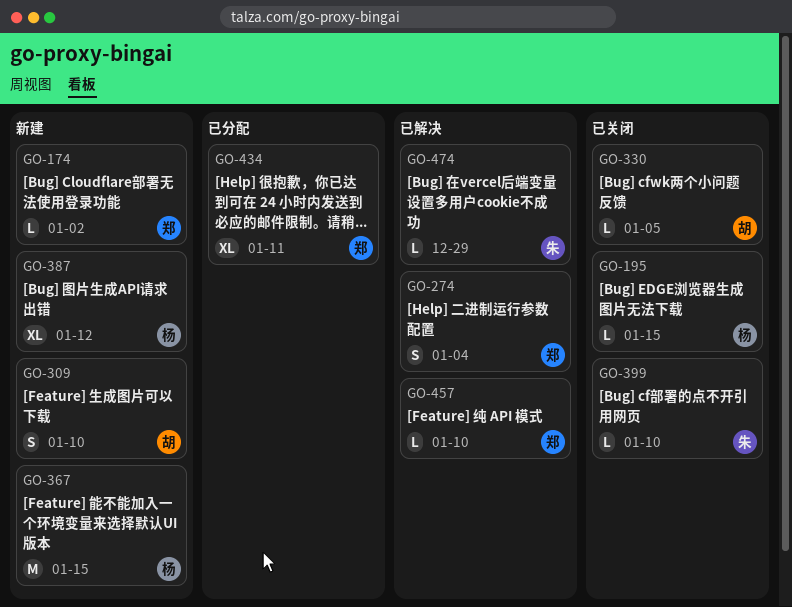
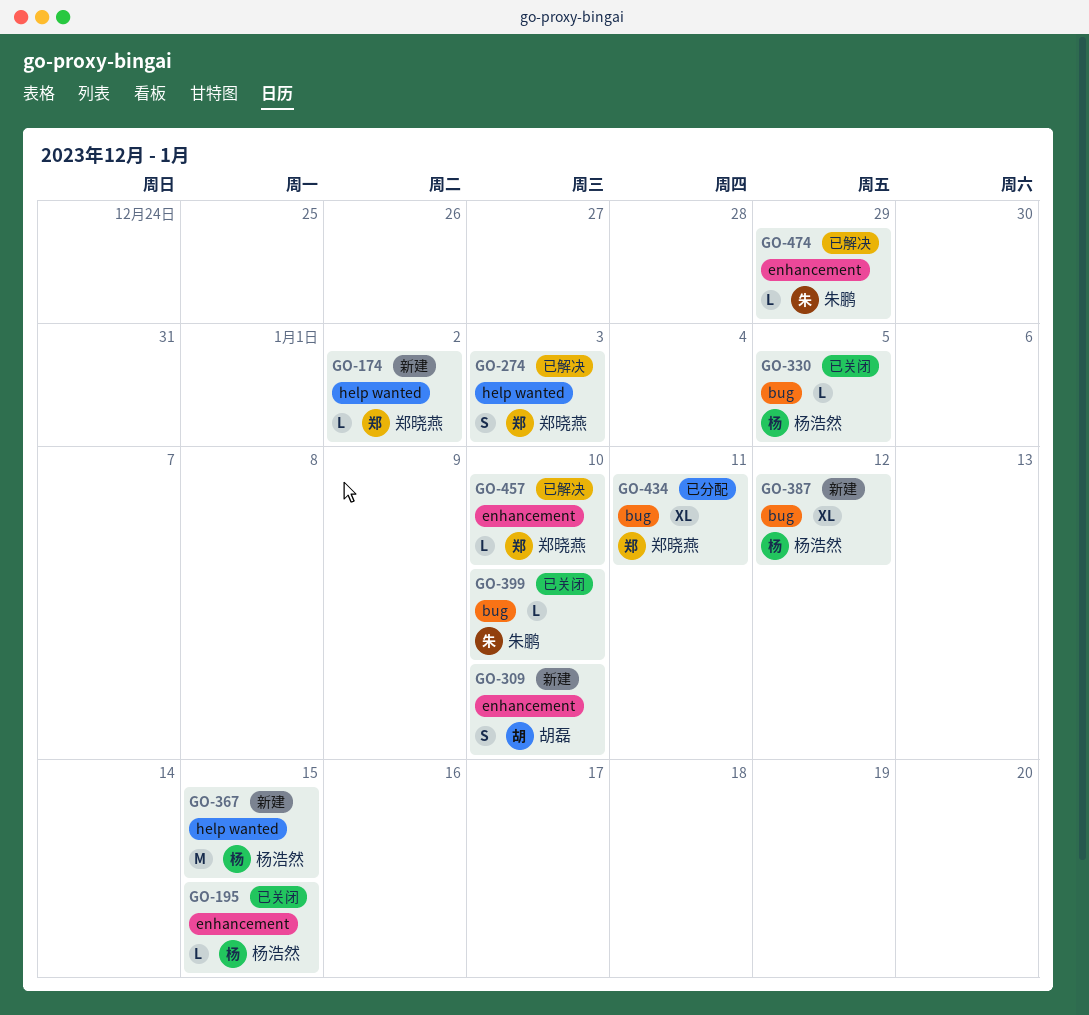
GO-274, due: Jan 4 -> Jan 3
GO-330, owner: 胡磊 -> 杨浩然

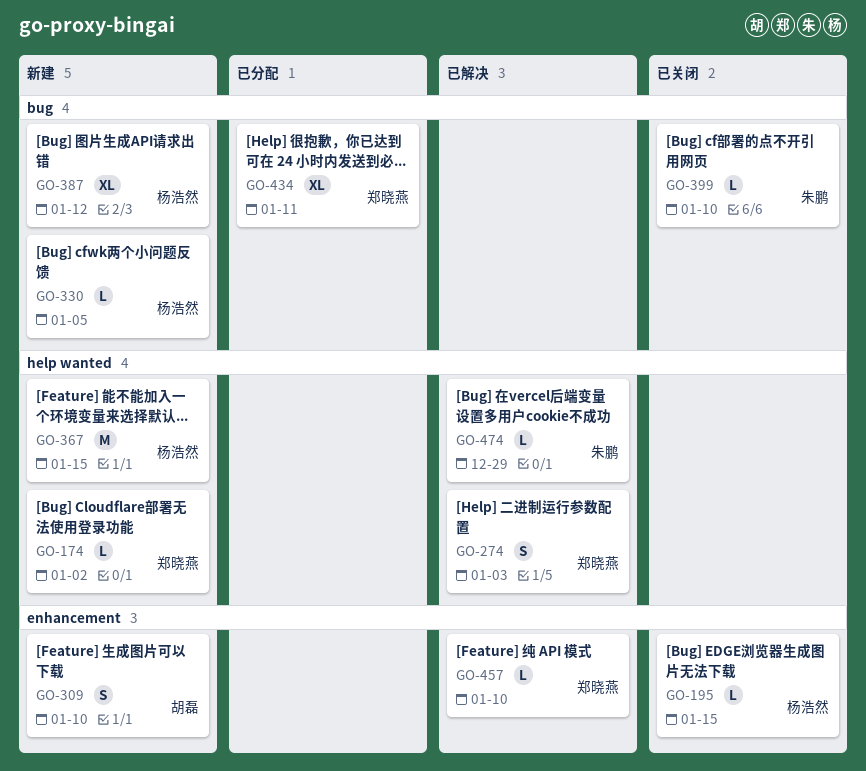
GO-330, status: 已关闭 -> 新建
GO-474, label: enhancement -> help wanted

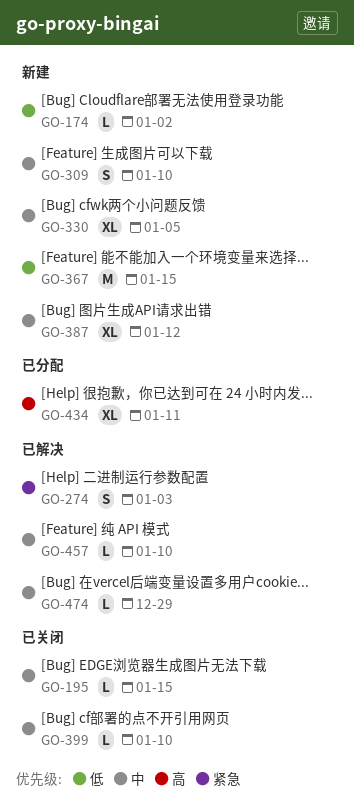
GO-330, estimate: L -> XL

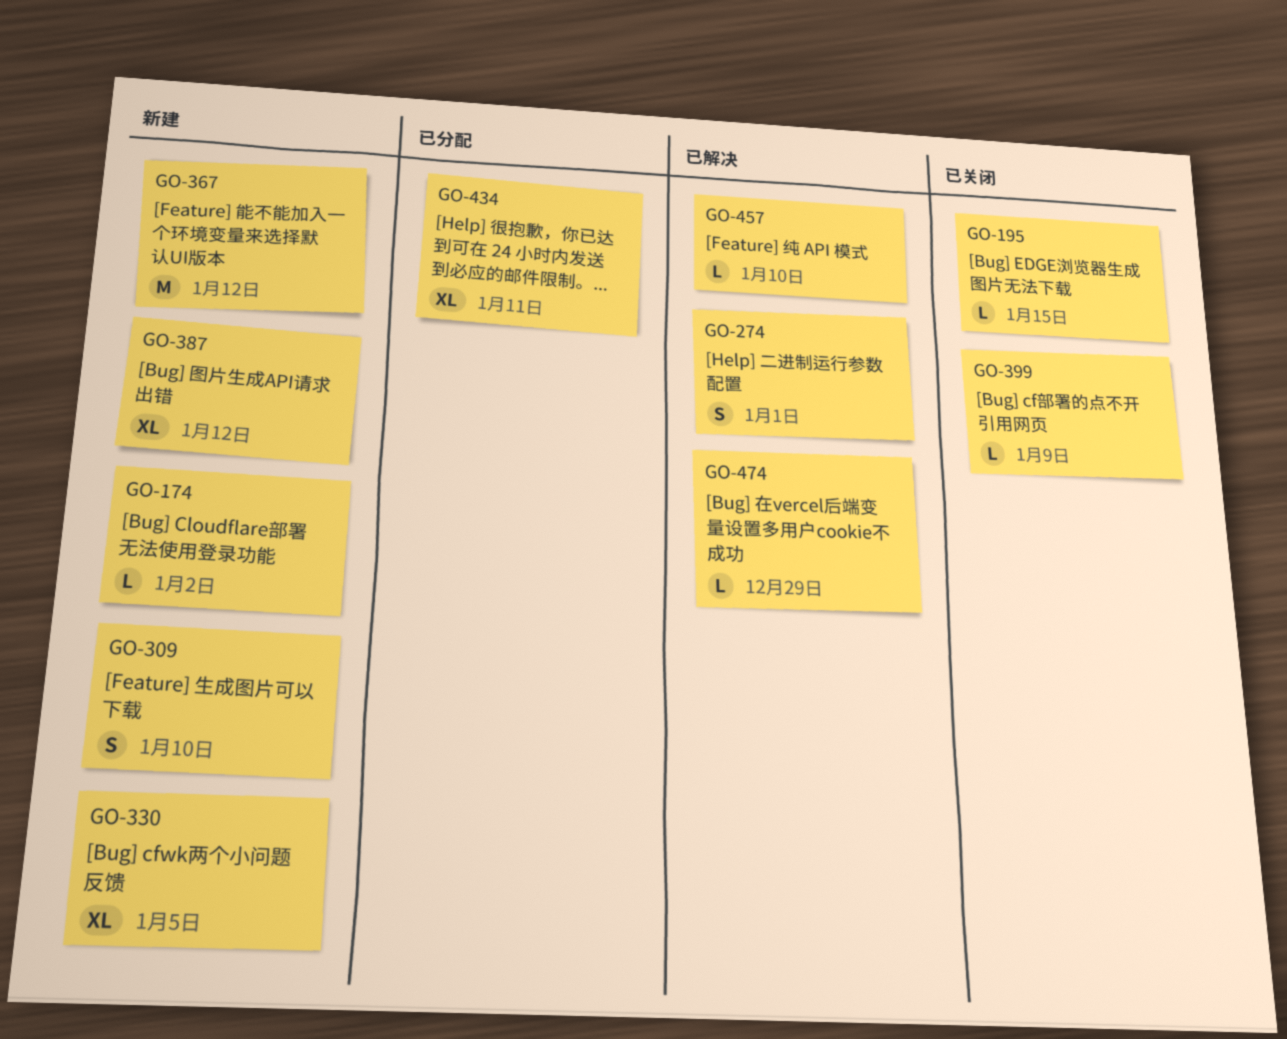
GO-274, due: Jan 3 -> Jan 1
GO-367, due: Jan 15 -> Jan 12
GO-399, due: Jan 10 -> Jan 9

